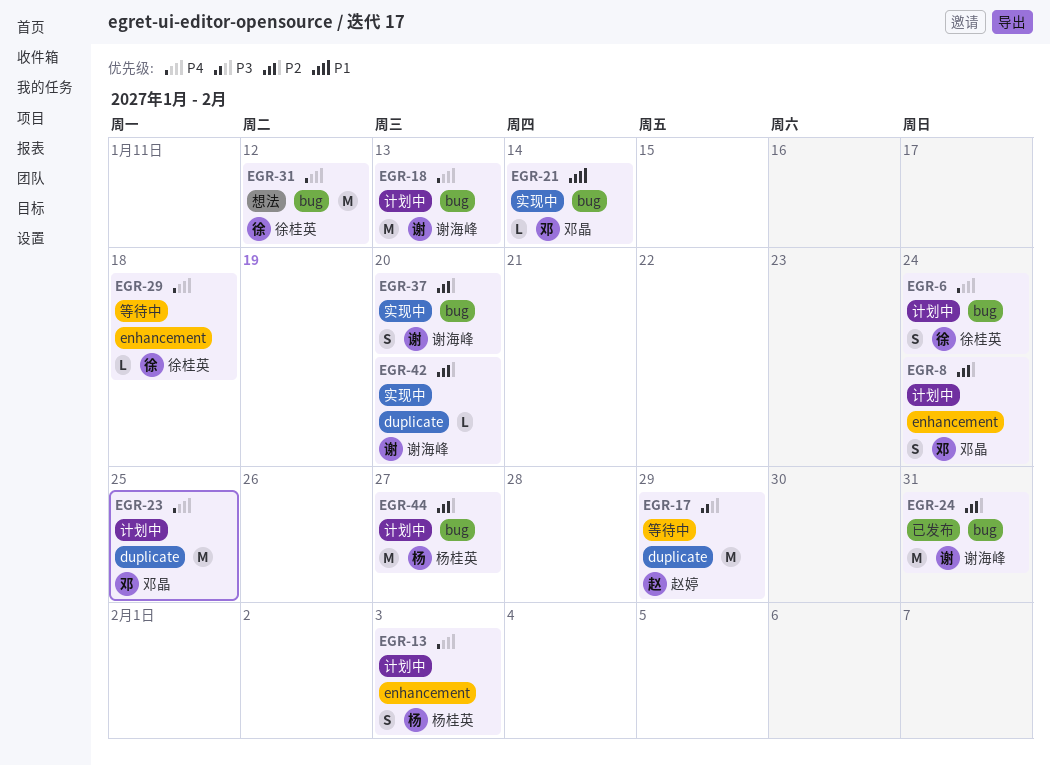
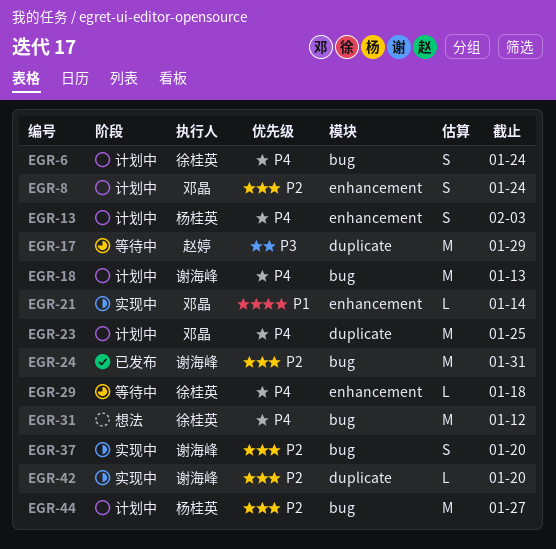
EGR-21, label: bug -> enhancement

